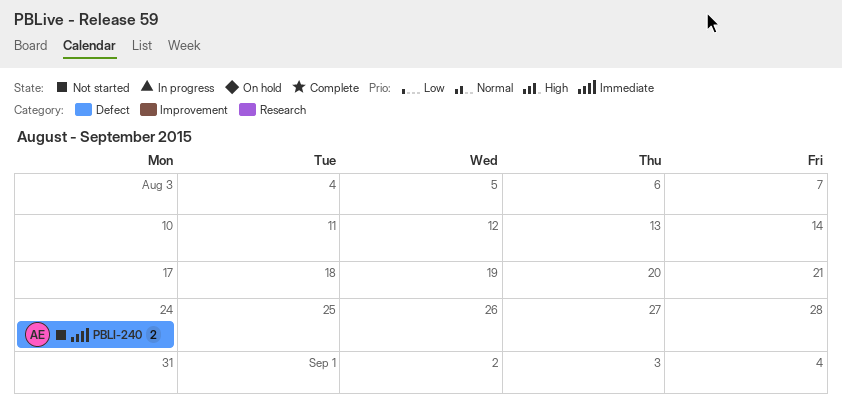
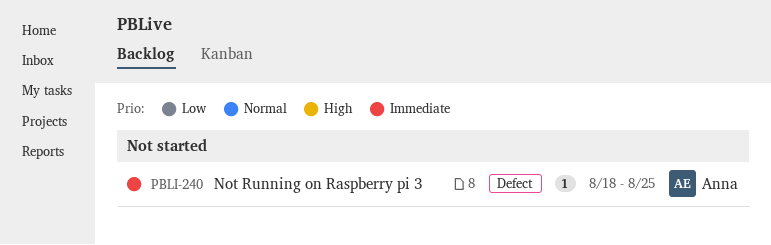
PBLI-240, estimate: 2 -> 1
PBLI-240, start: Aug 24 -> Aug 18
PBLI-240, due: Aug 24 -> Aug 25

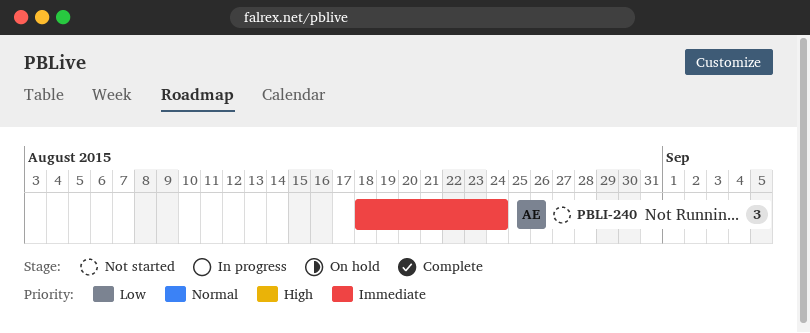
PBLI-240, estimate: 1 -> 3
PBLI-240, due: Aug 25 -> Aug 24

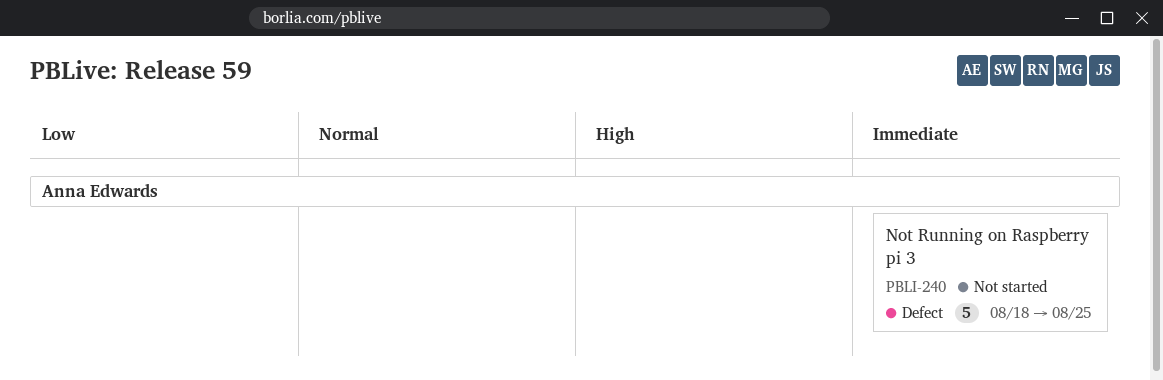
PBLI-240, estimate: 3 -> 5
PBLI-240, due: Aug 24 -> Aug 25

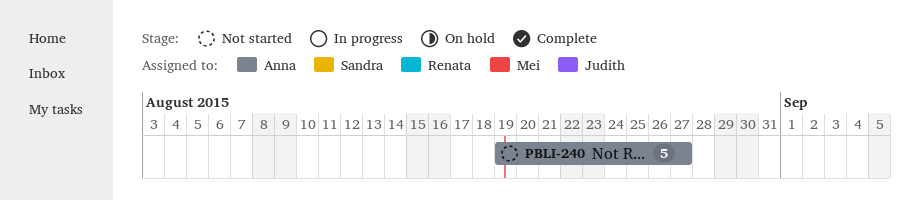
PBLI-240, start: Aug 18 -> Aug 19
PBLI-240, due: Aug 25 -> Aug 27

